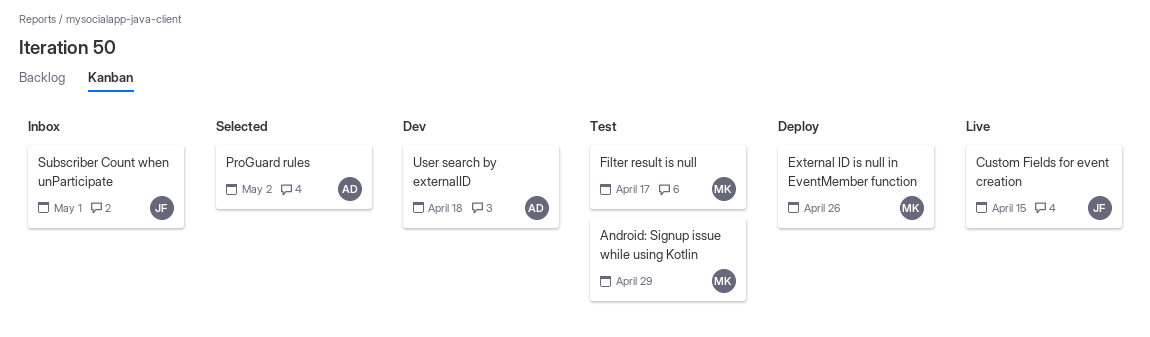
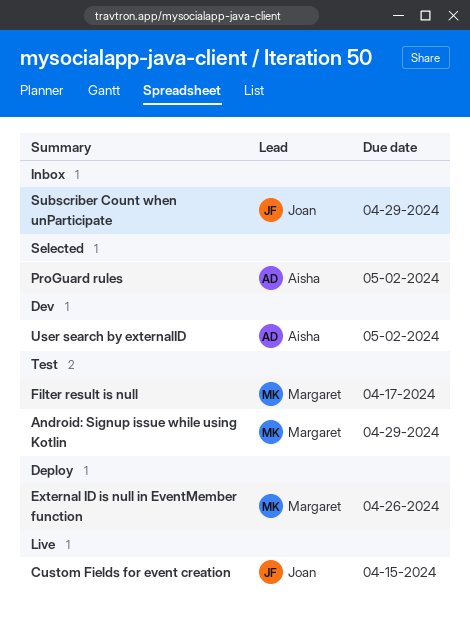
Subscriber Count when unParticipate, due: May 1 -> Apr 29
User search by externalID, due: Apr 18 -> May 2

